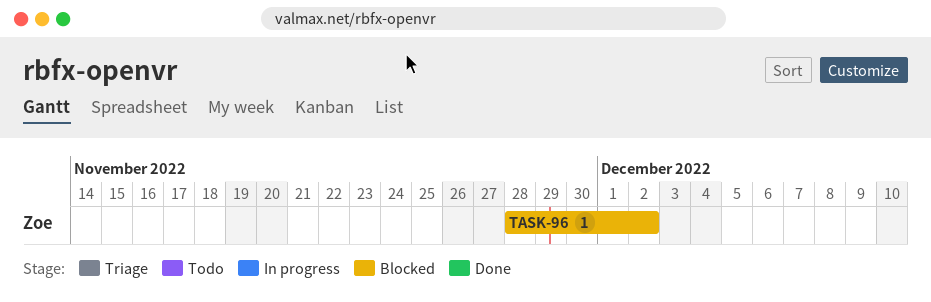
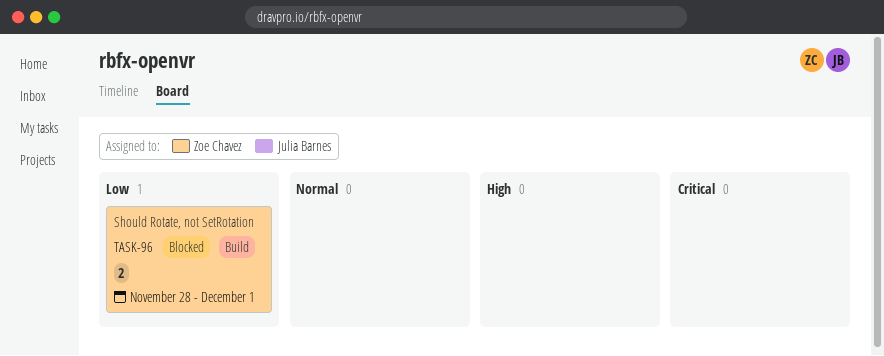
TASK-96, estimate: 1 -> 2
TASK-96, due: Dec 2 -> Dec 1

